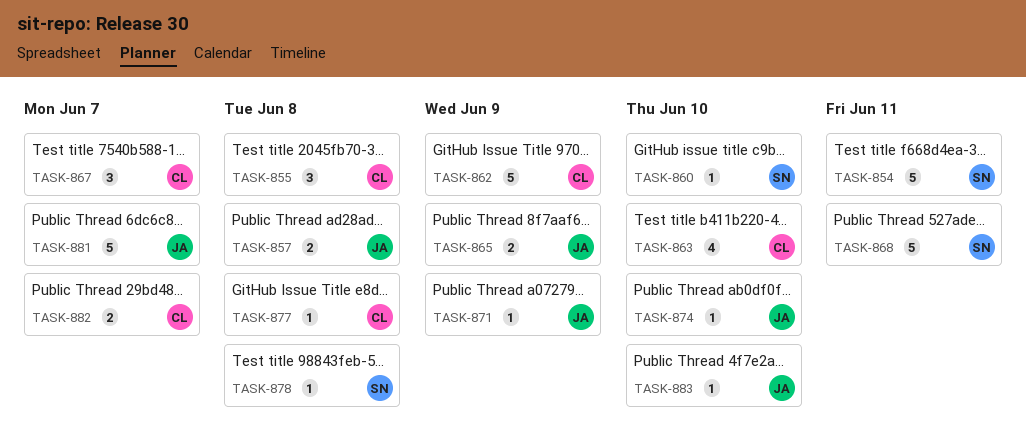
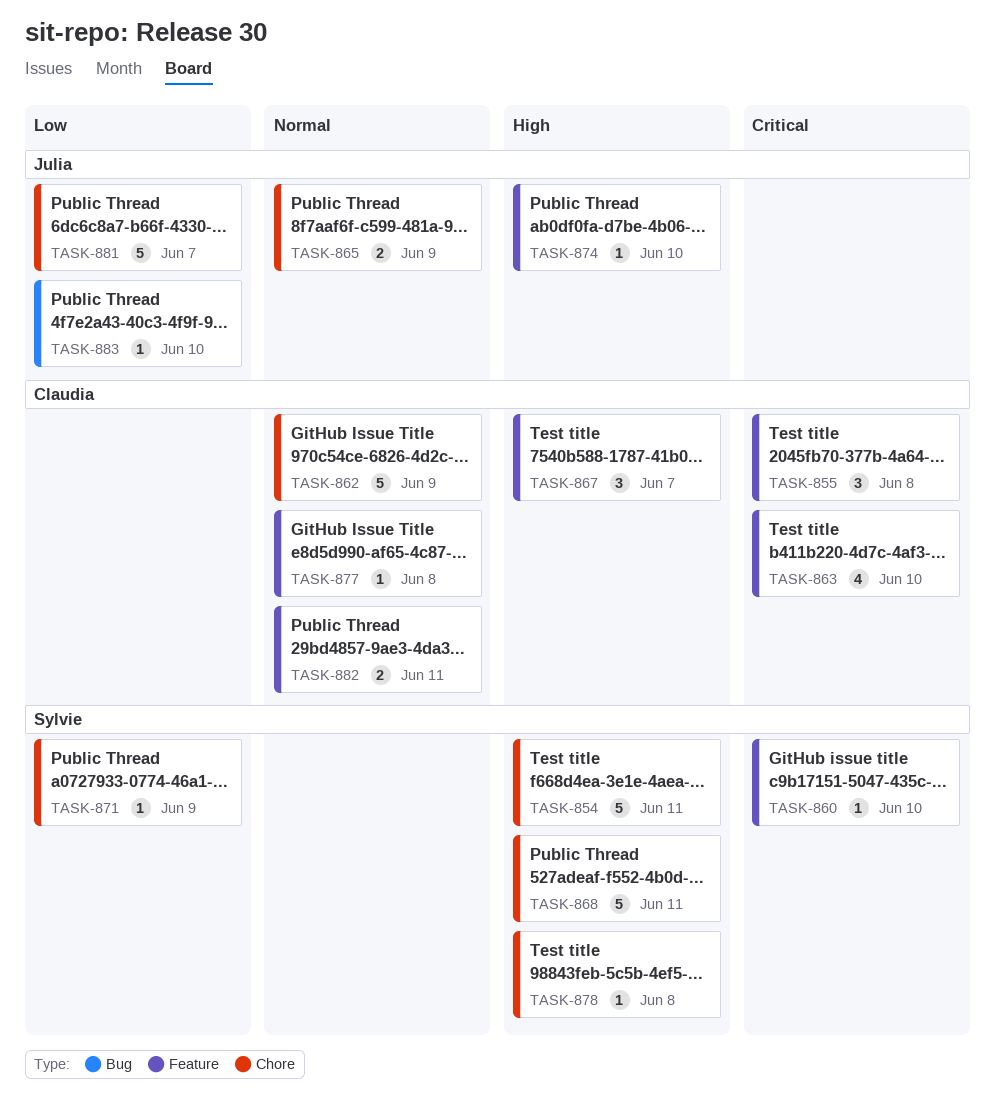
TASK-857: present -> none
TASK-871, owner: Julia -> Sylvie
TASK-882, due: Jun 7 -> Jun 11

